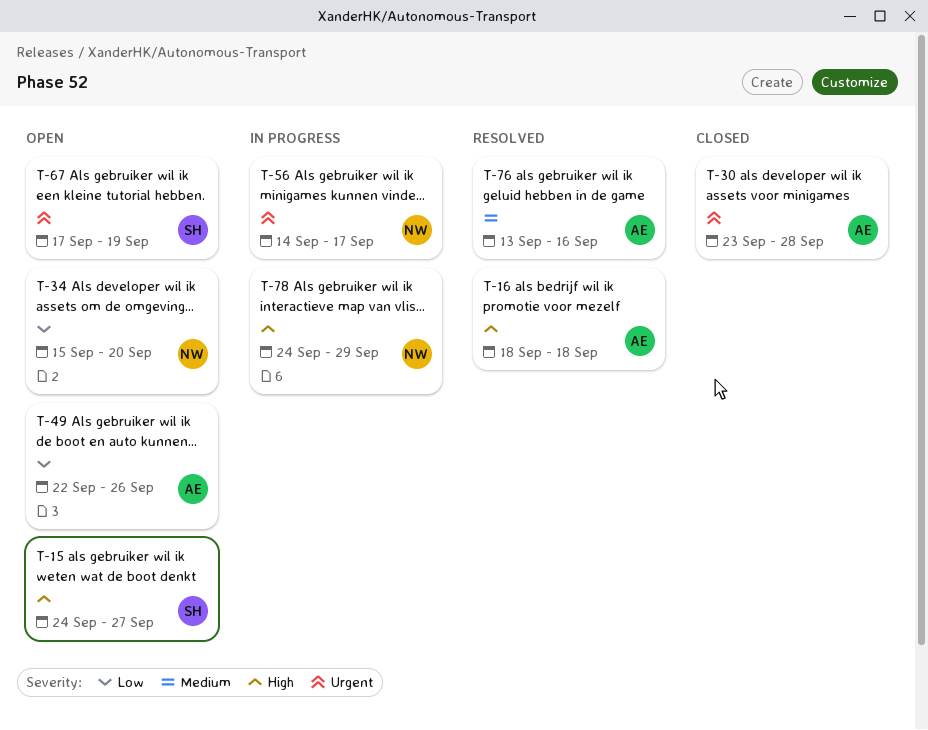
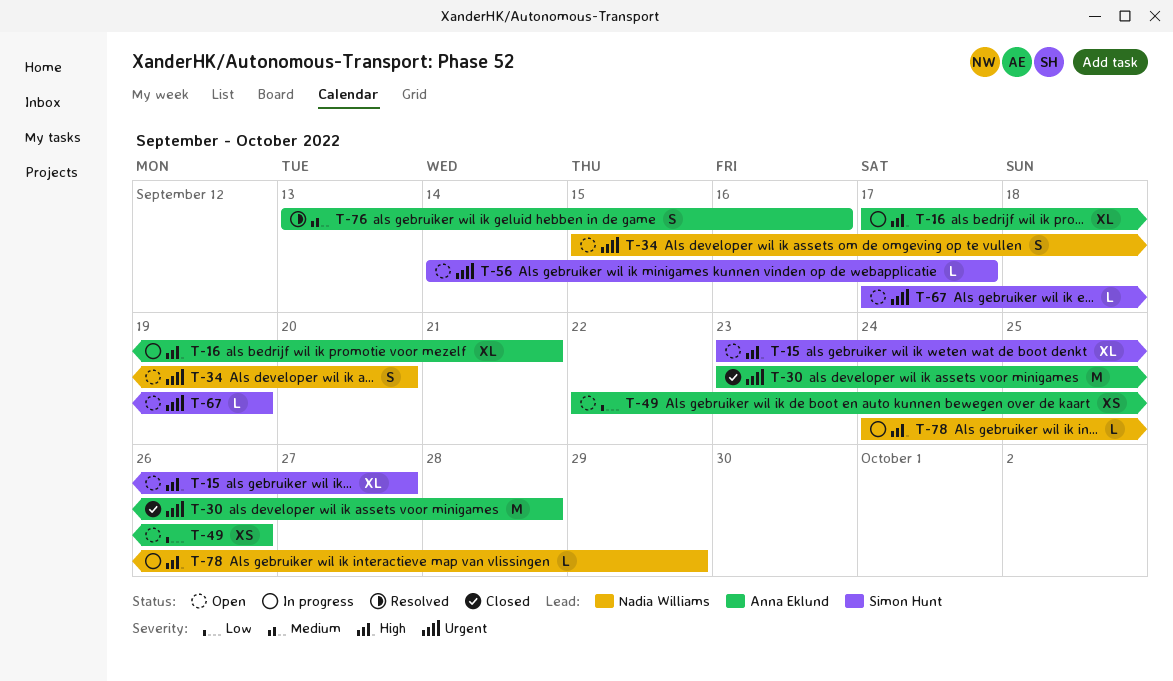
T-15, start: Sep 24 -> Sep 23
T-16, status: Resolved -> In progress
T-16, start: Sep 18 -> Sep 17
T-16, due: Sep 18 -> Sep 21
T-34, priority: Low -> Urgent
T-56, status: In progress -> Open
T-56, owner: Nadia Williams -> Simon Hunt

